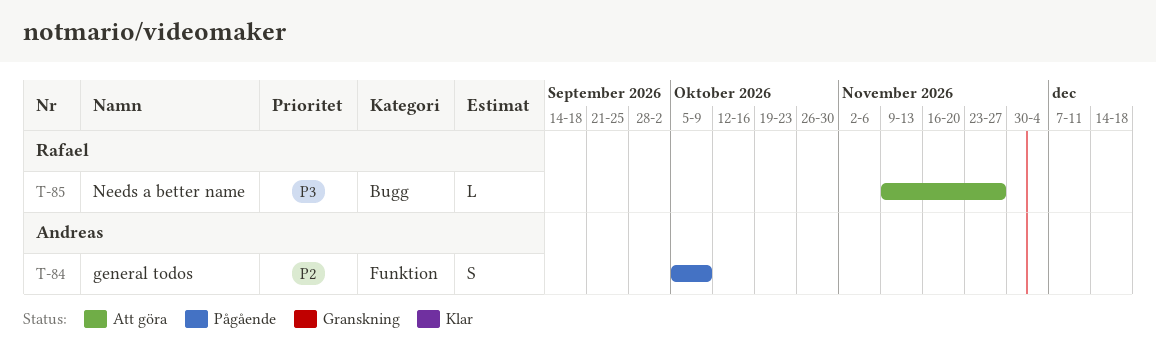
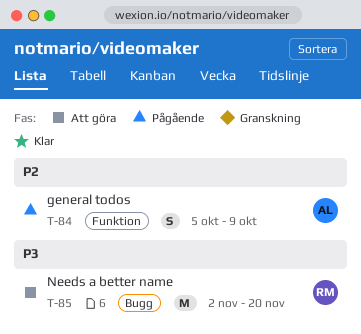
T-85, estimate: L -> M
T-85, start: Nov 9 -> Nov 2
T-85, due: Nov 27 -> Nov 20

